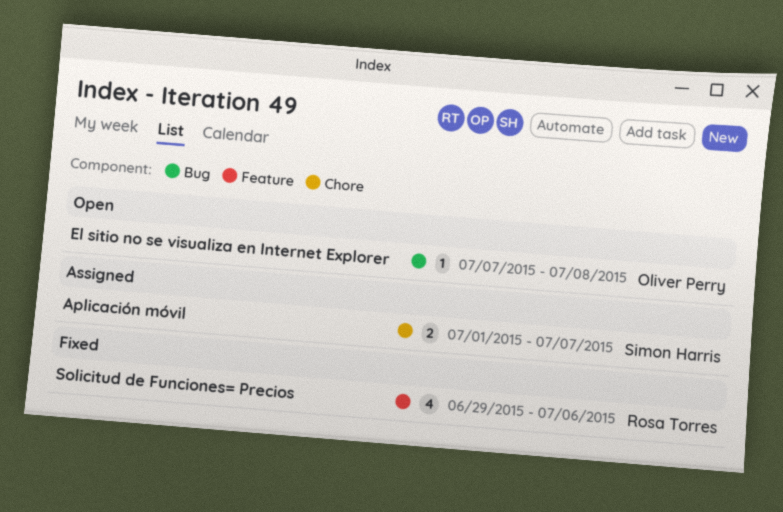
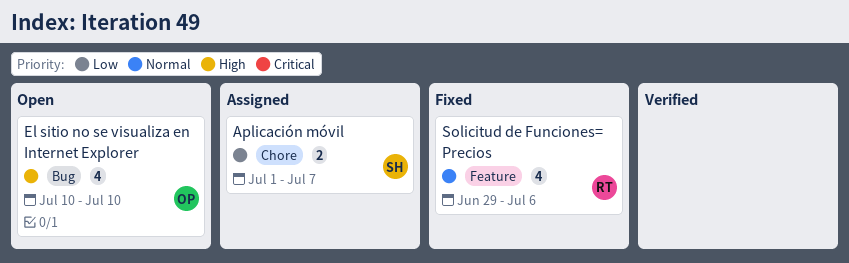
El sitio no se visualiza en Internet Explorer, estimate: 1 -> 4
El sitio no se visualiza en Internet Explorer, start: Jul 7 -> Jul 10
El sitio no se visualiza en Internet Explorer, due: Jul 8 -> Jul 10

